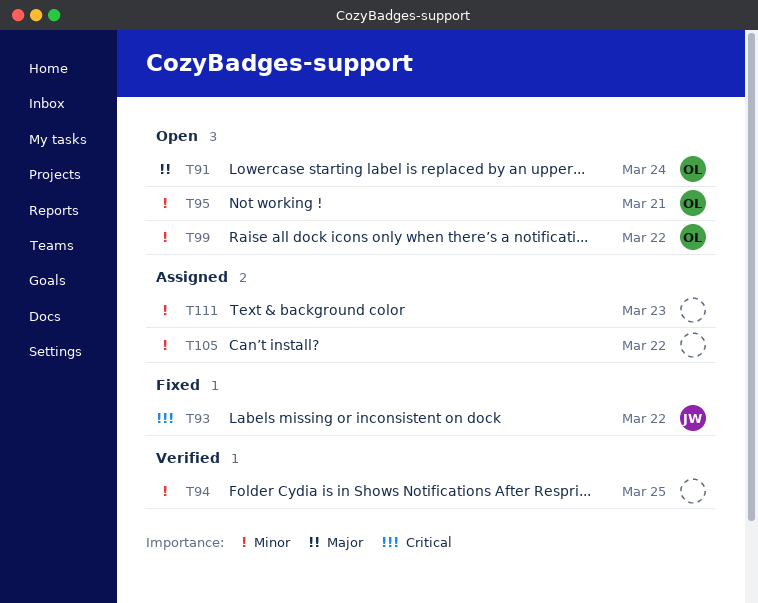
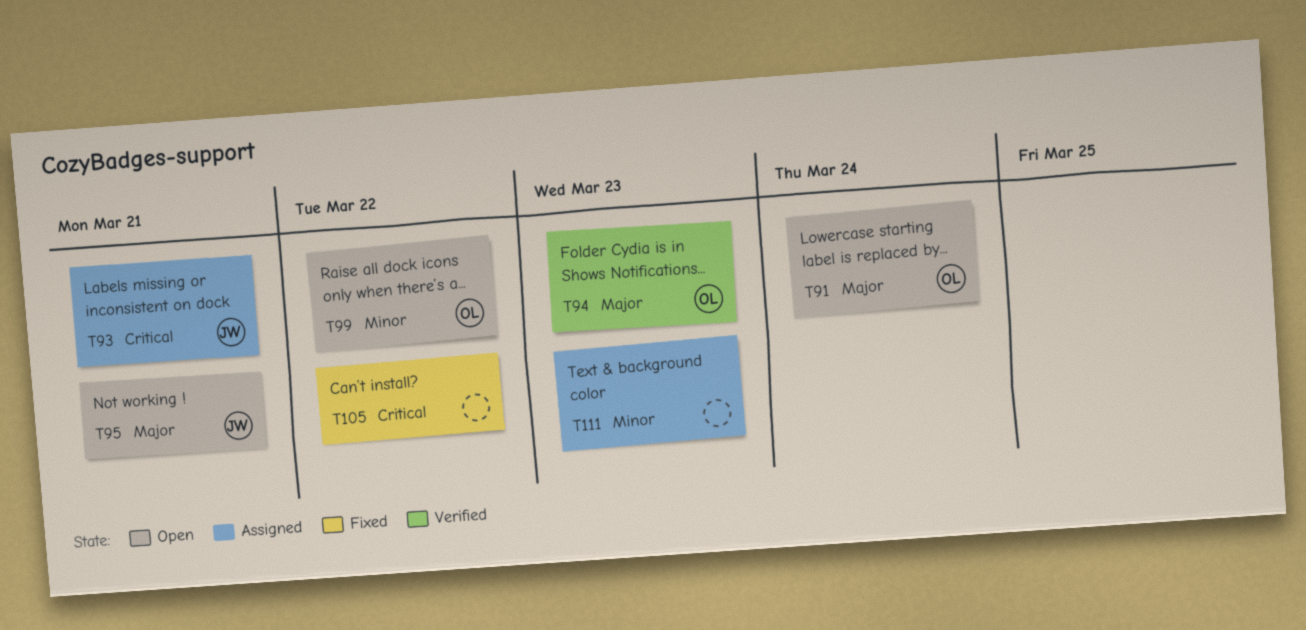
T93, status: Fixed -> Assigned
T93, due: Mar 22 -> Mar 21
T94, owner: none -> OL
T94, priority: Minor -> Major
T94, due: Mar 25 -> Mar 23
T95, owner: OL -> JW
T95, priority: Minor -> Major
T105, status: Assigned -> Fixed
T105, priority: Minor -> Critical

